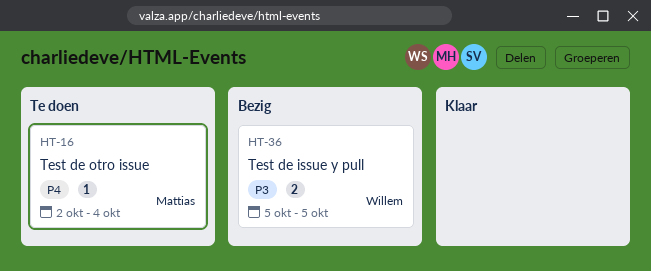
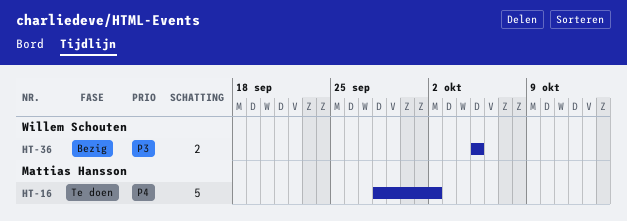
HT-16, estimate: 1 -> 5
HT-16, start: Oct 2 -> Sep 28
HT-16, due: Oct 4 -> Oct 2

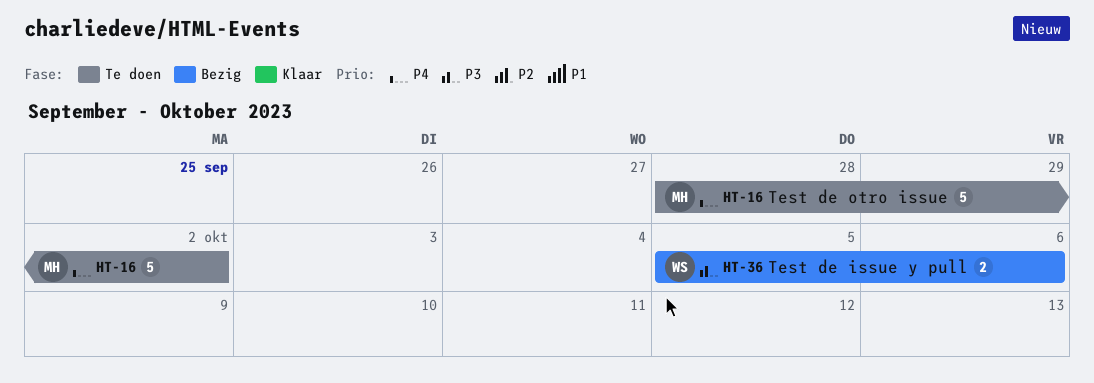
HT-36, due: Oct 5 -> Oct 6

